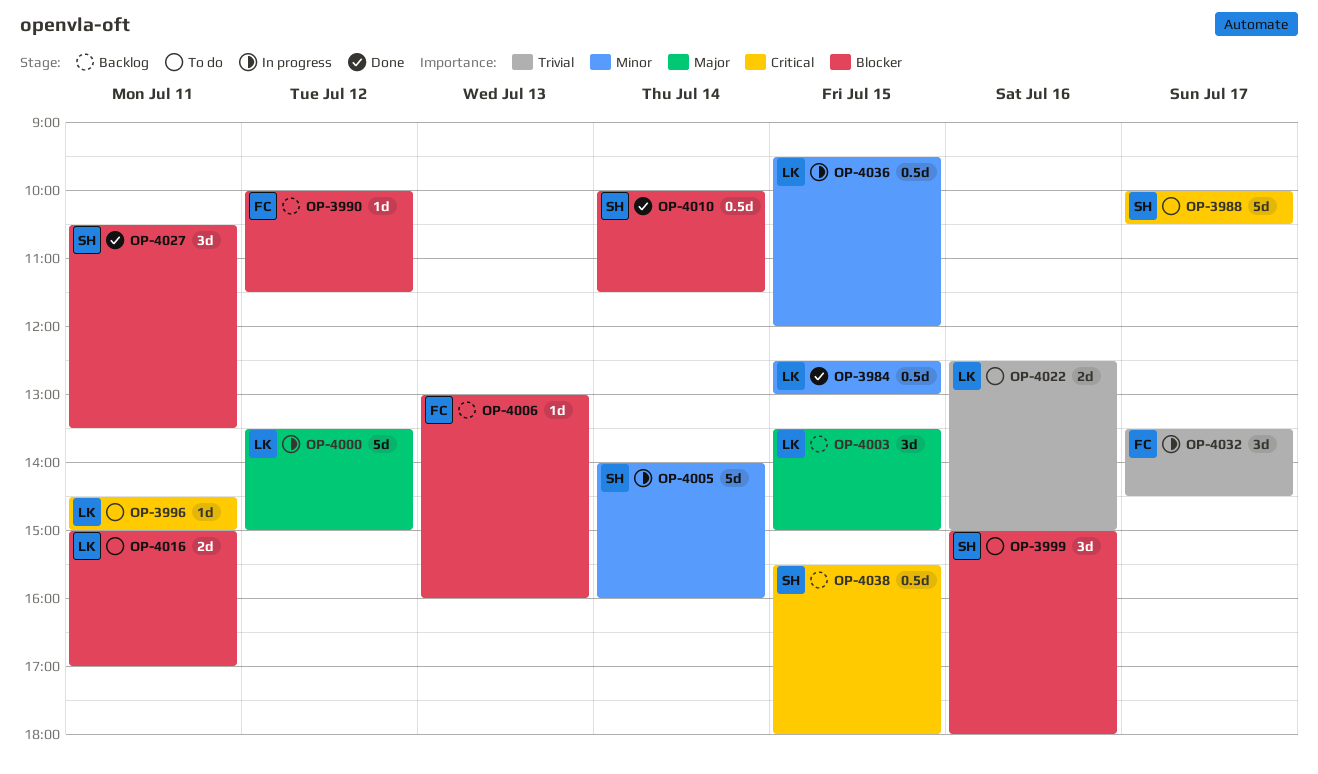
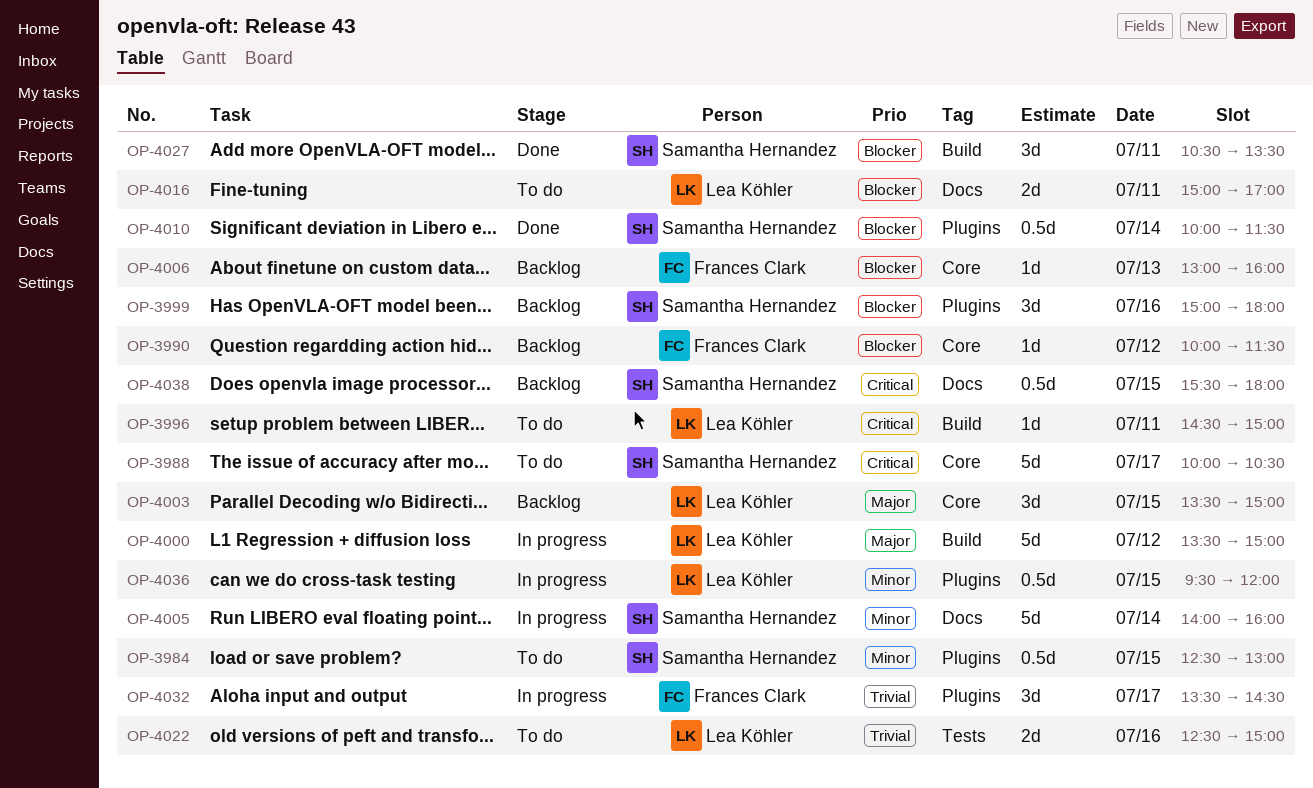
OP-3984, status: Done -> To do
OP-3984, owner: Lea Köhler -> Samantha Hernandez
OP-3999, status: To do -> Backlog

